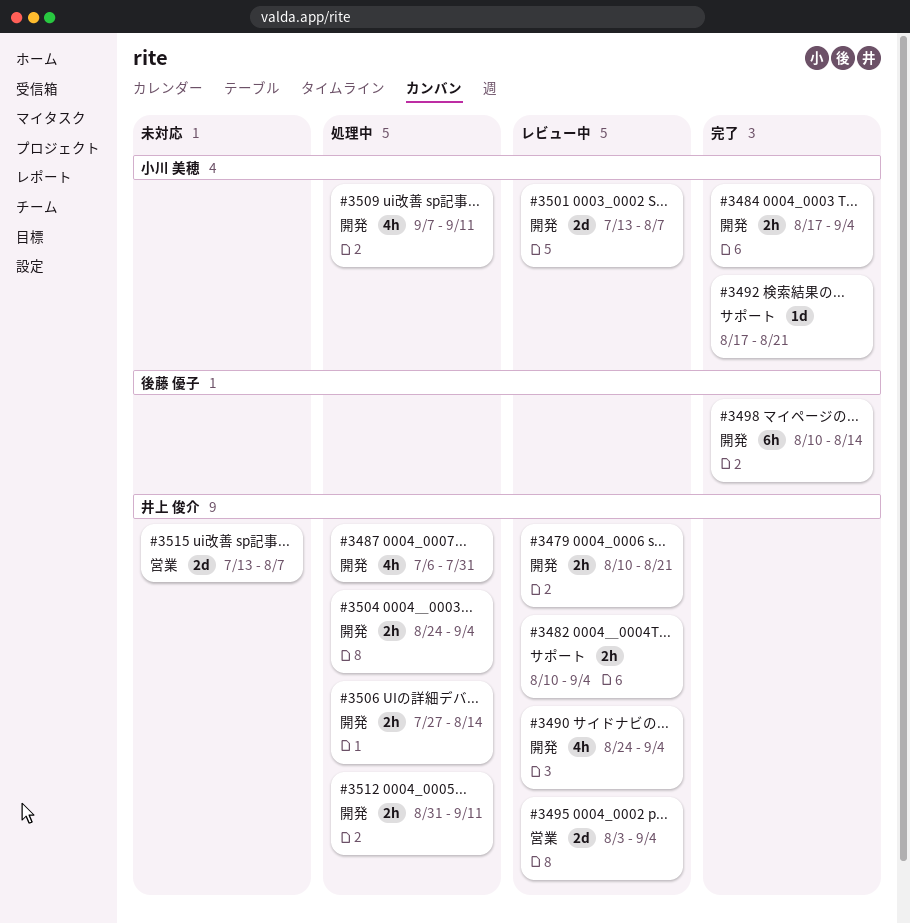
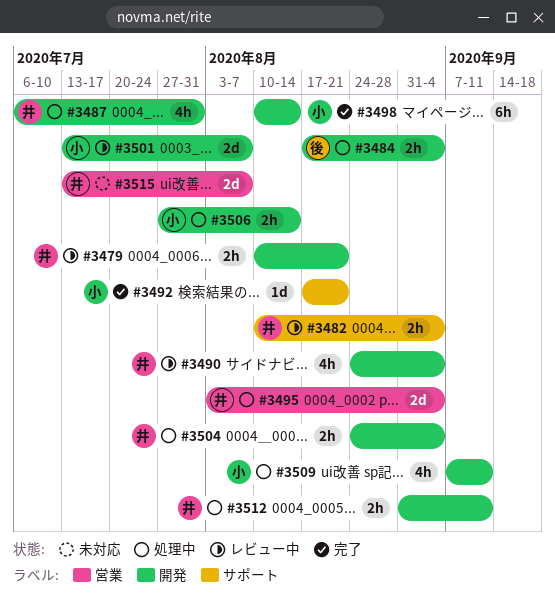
#3484, status: 完了 -> 処理中
#3484, owner: 小川 美穂 -> 後藤 優子
#3495, status: レビュー中 -> 処理中
#3498, owner: 後藤 優子 -> 小川 美穂
#3506, owner: 井上 俊介 -> 小川 美穂

